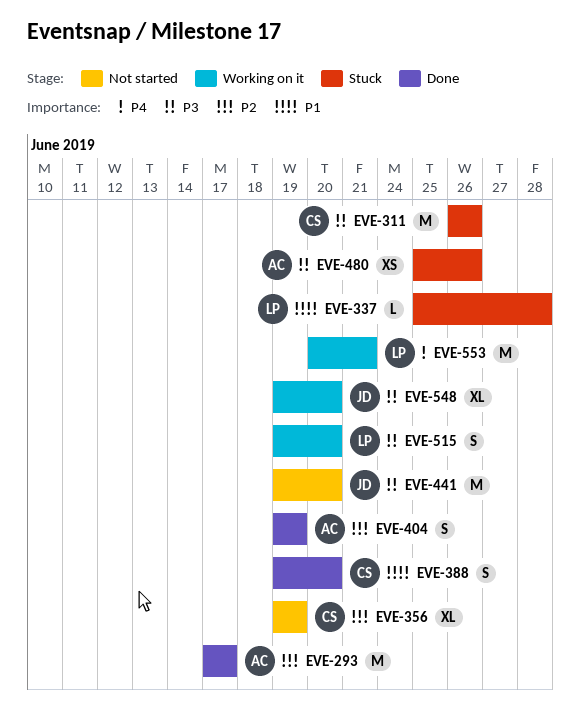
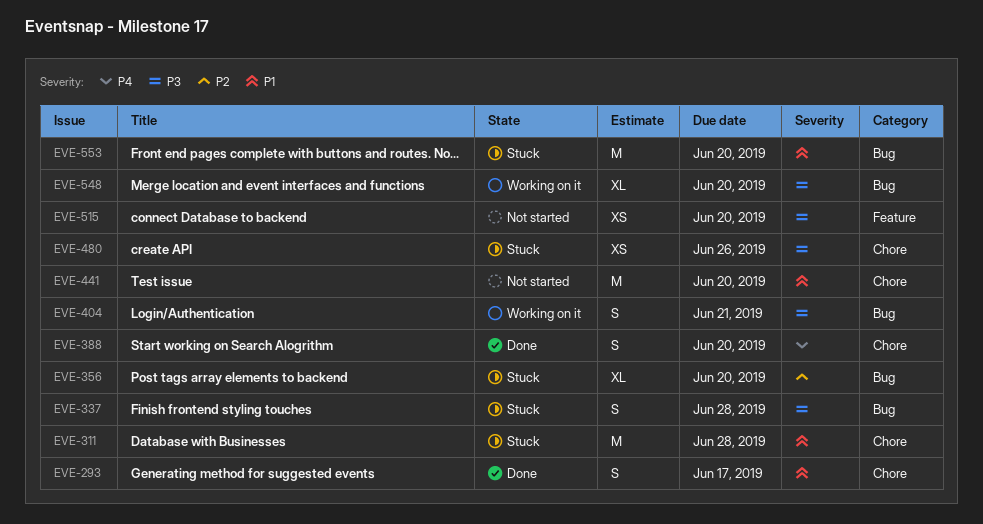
EVE-293, priority: P2 -> P1
EVE-293, estimate: M -> S
EVE-311, priority: P3 -> P1
EVE-311, due: Jun 26 -> Jun 28
EVE-337, priority: P1 -> P3
EVE-337, estimate: L -> S
EVE-356, status: Not started -> Stuck
EVE-356, due: Jun 19 -> Jun 20
EVE-388, priority: P1 -> P4
EVE-404, status: Done -> Working on it
EVE-404, priority: P2 -> P3
EVE-404, due: Jun 19 -> Jun 21
EVE-441, priority: P3 -> P1
EVE-515, status: Working on it -> Not started
EVE-515, estimate: S -> XS
EVE-553, status: Working on it -> Stuck
EVE-553, priority: P4 -> P1
EVE-553, due: Jun 21 -> Jun 20

